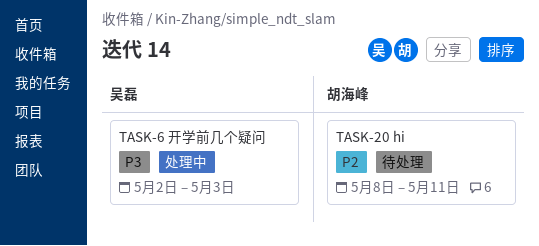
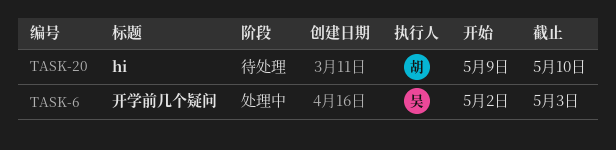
TASK-20, start: May 8 -> May 9
TASK-20, due: May 11 -> May 10

